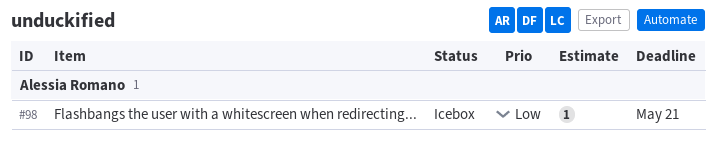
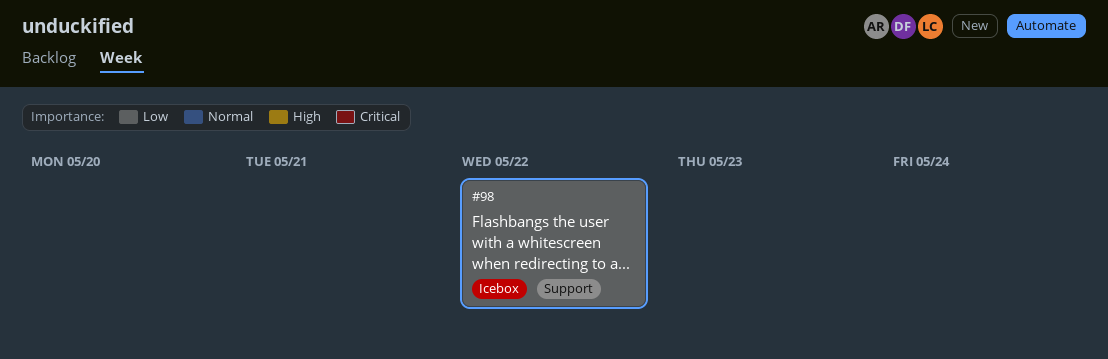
#98, due: May 21 -> May 22

